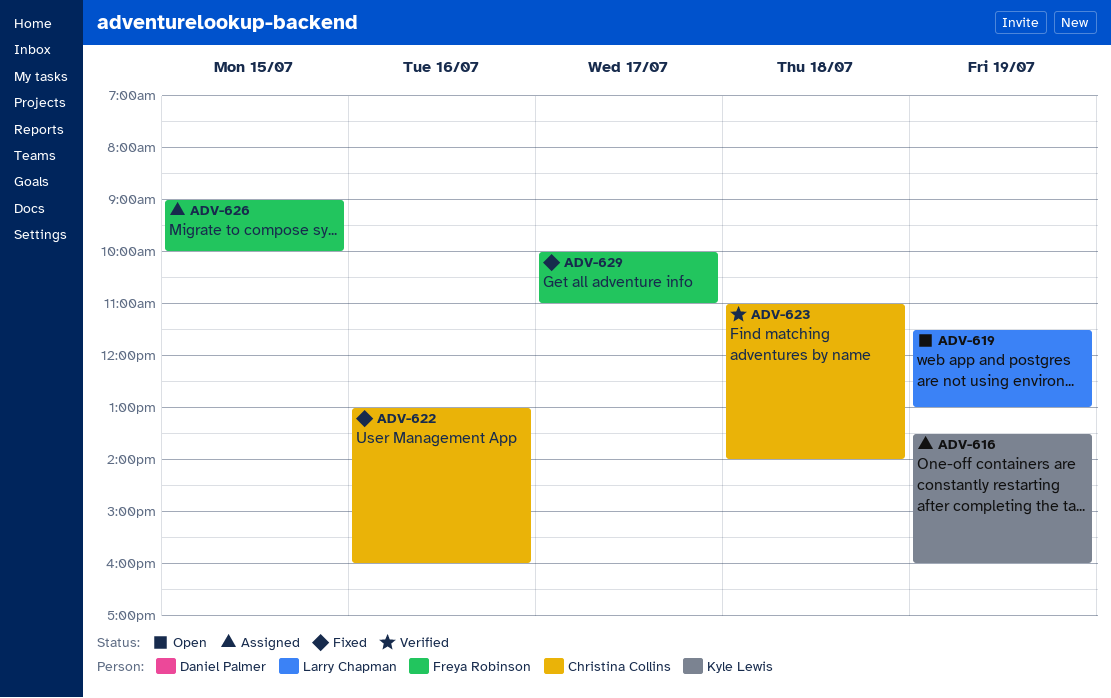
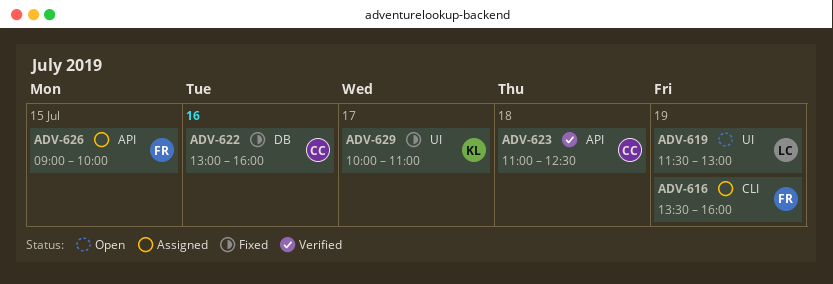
ADV-616, owner: Kyle Lewis -> Freya Robinson
ADV-623, ends: 14:00 -> 12:30
ADV-629, owner: Freya Robinson -> Kyle Lewis

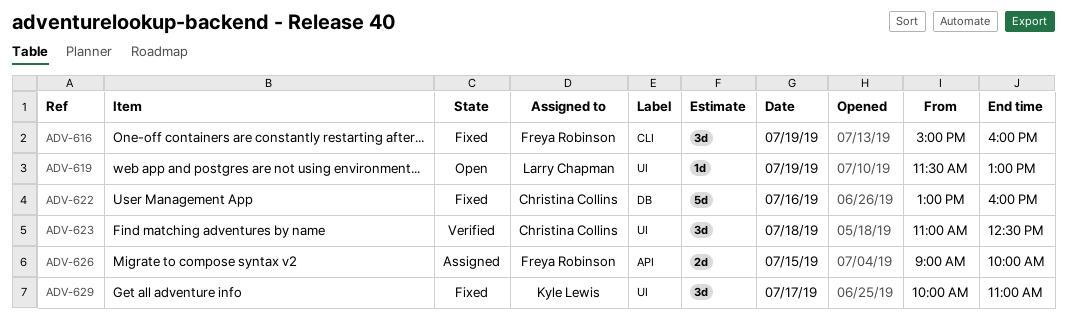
ADV-616, status: Assigned -> Fixed
ADV-616, begins: 13:30 -> 15:00
ADV-623, label: API -> UI

